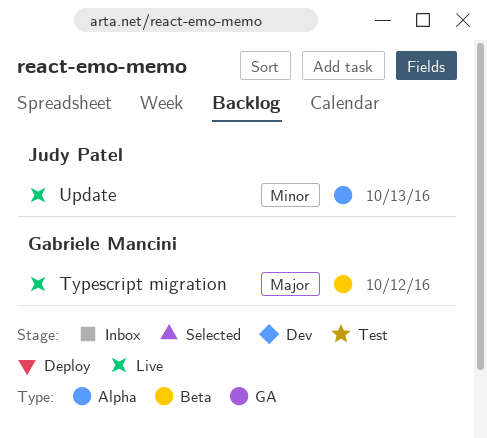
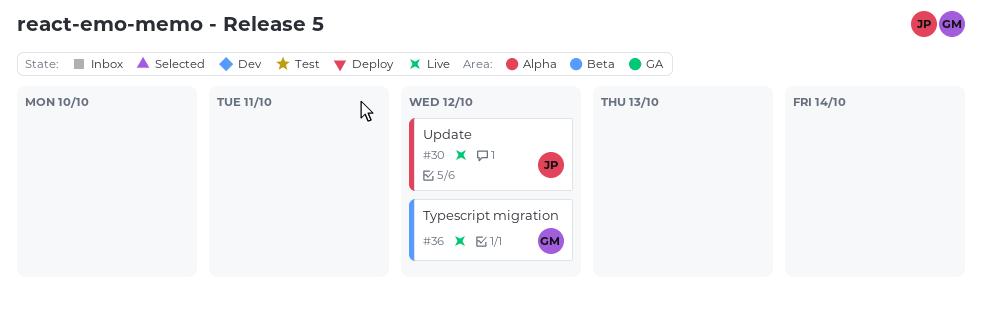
Update, due: Oct 13 -> Oct 12

